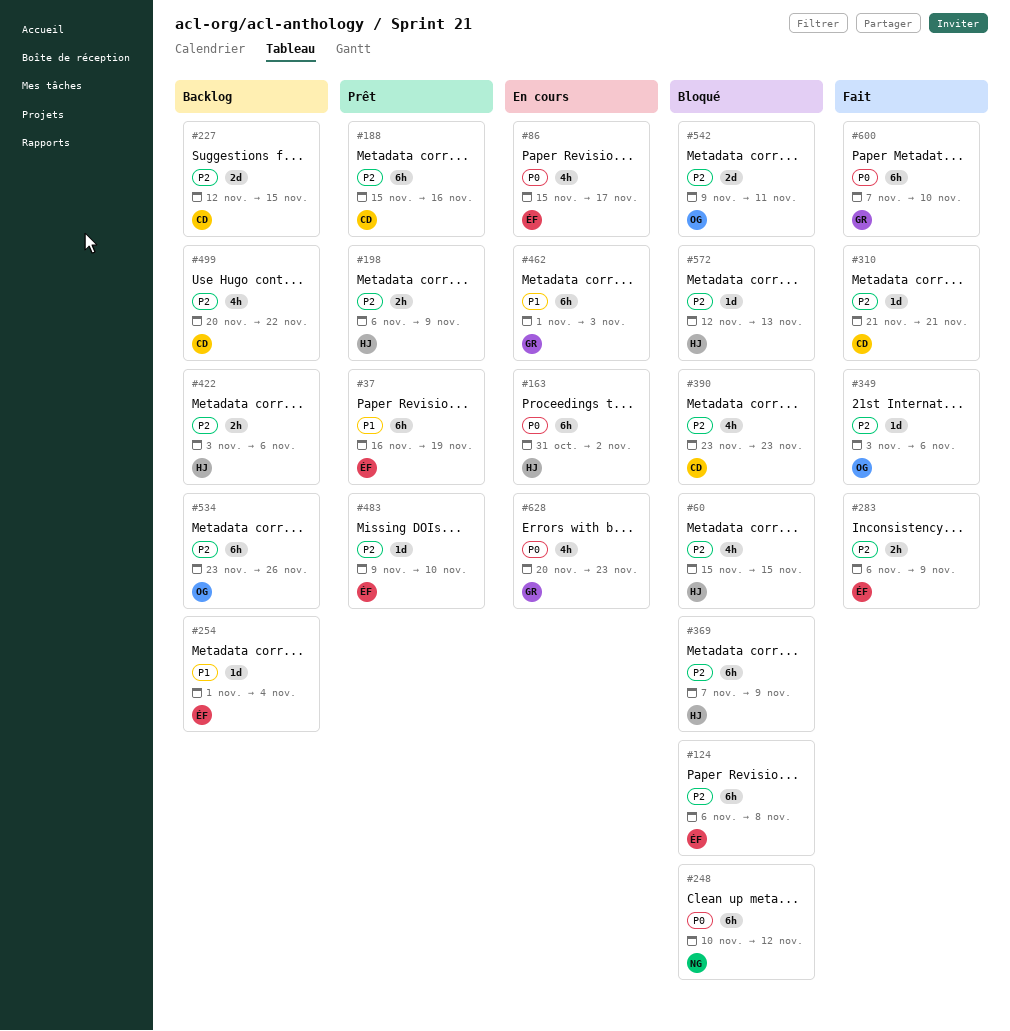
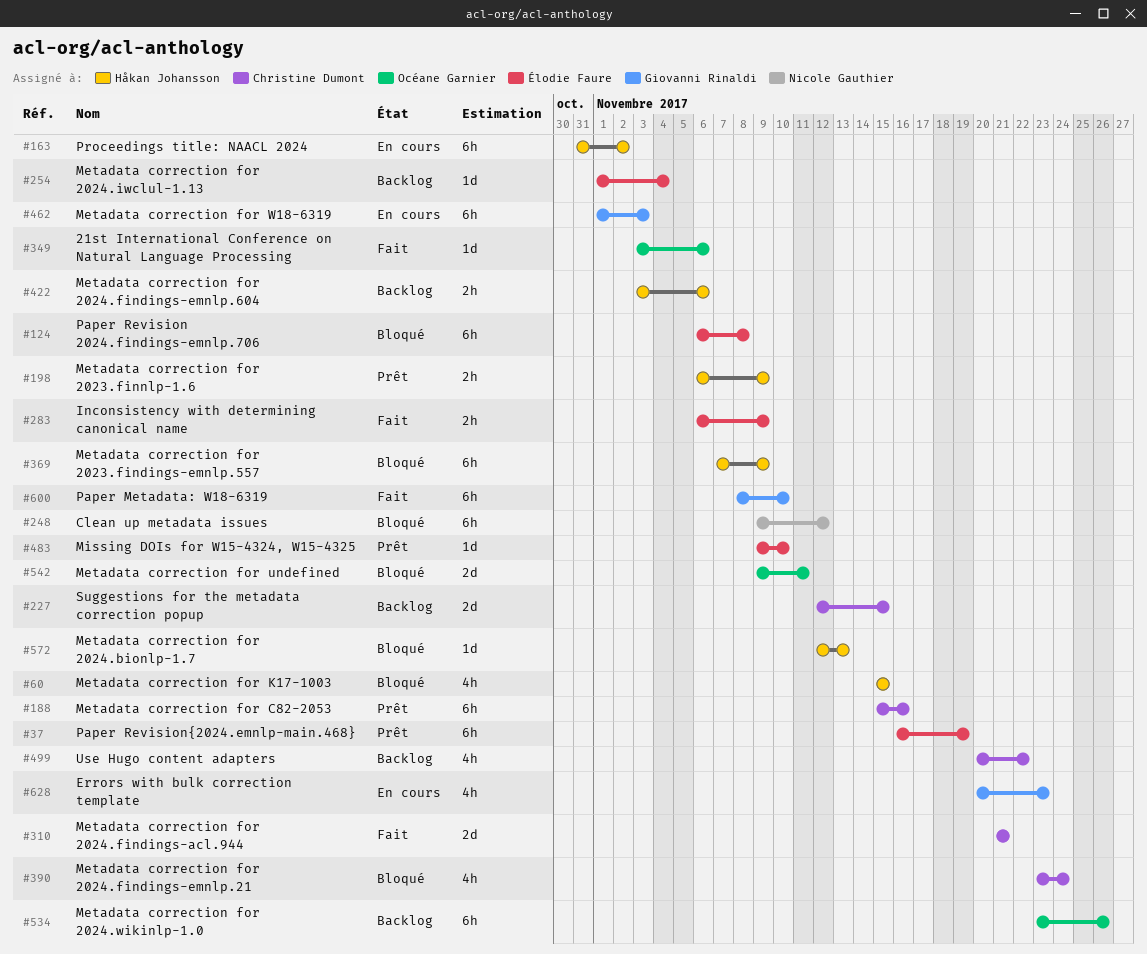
#86: present -> none
#248, start: Nov 10 -> Nov 9
#310, estimate: 1d -> 2d
#390, due: Nov 23 -> Nov 24
#600, start: Nov 7 -> Nov 8

